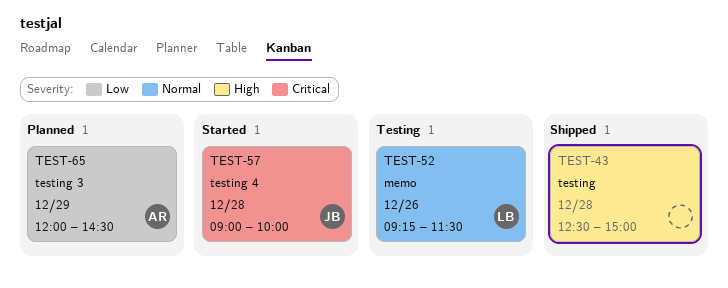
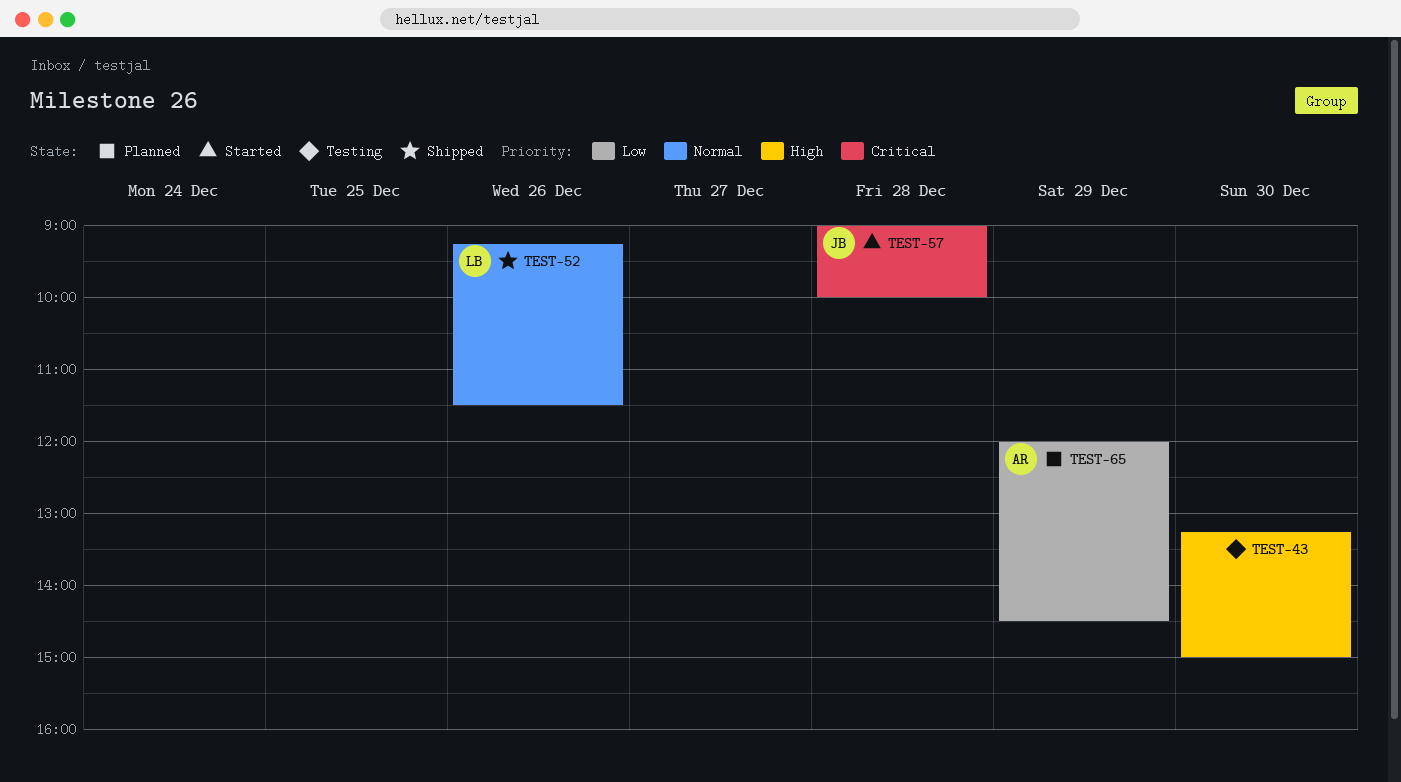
TEST-43, status: Shipped -> Testing
TEST-43, day: Dec 28 -> Dec 30
TEST-43, begins: 12:30 -> 13:15
TEST-52, status: Testing -> Shipped

